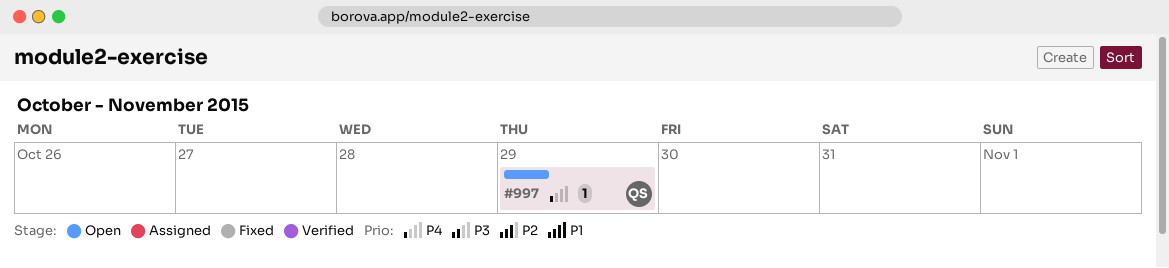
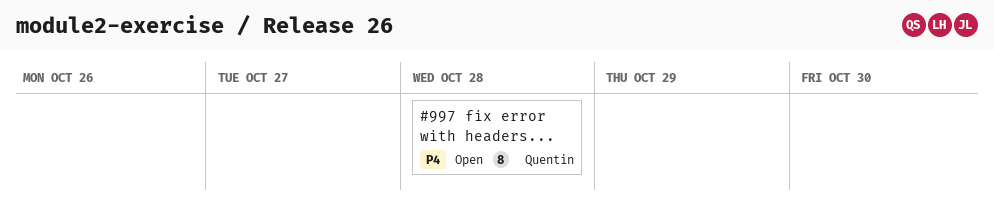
#997, estimate: 1 -> 8
#997, due: Oct 29 -> Oct 28

